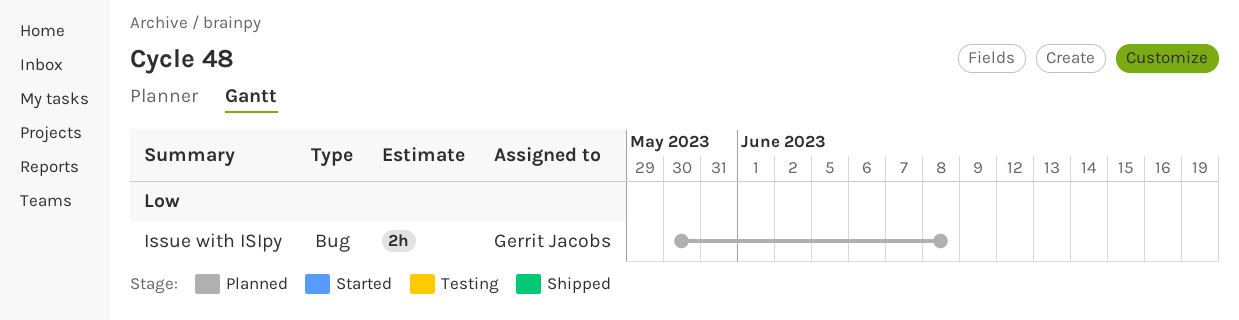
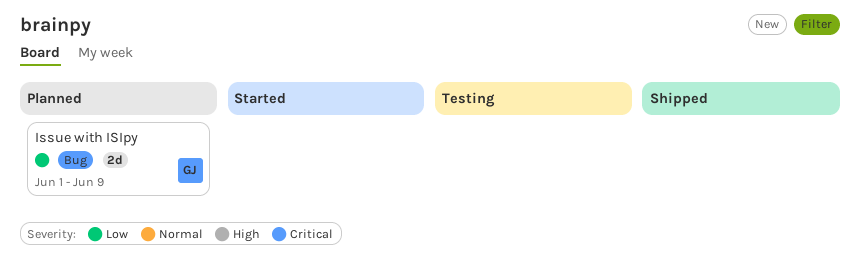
Issue with ISIpy, estimate: 2h -> 2d
Issue with ISIpy, start: May 30 -> Jun 1
Issue with ISIpy, due: Jun 8 -> Jun 9

